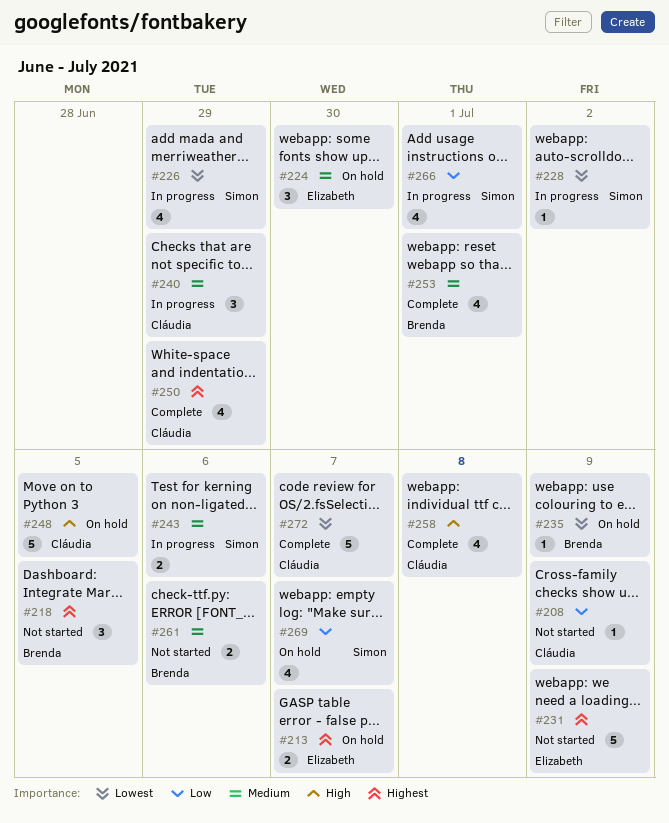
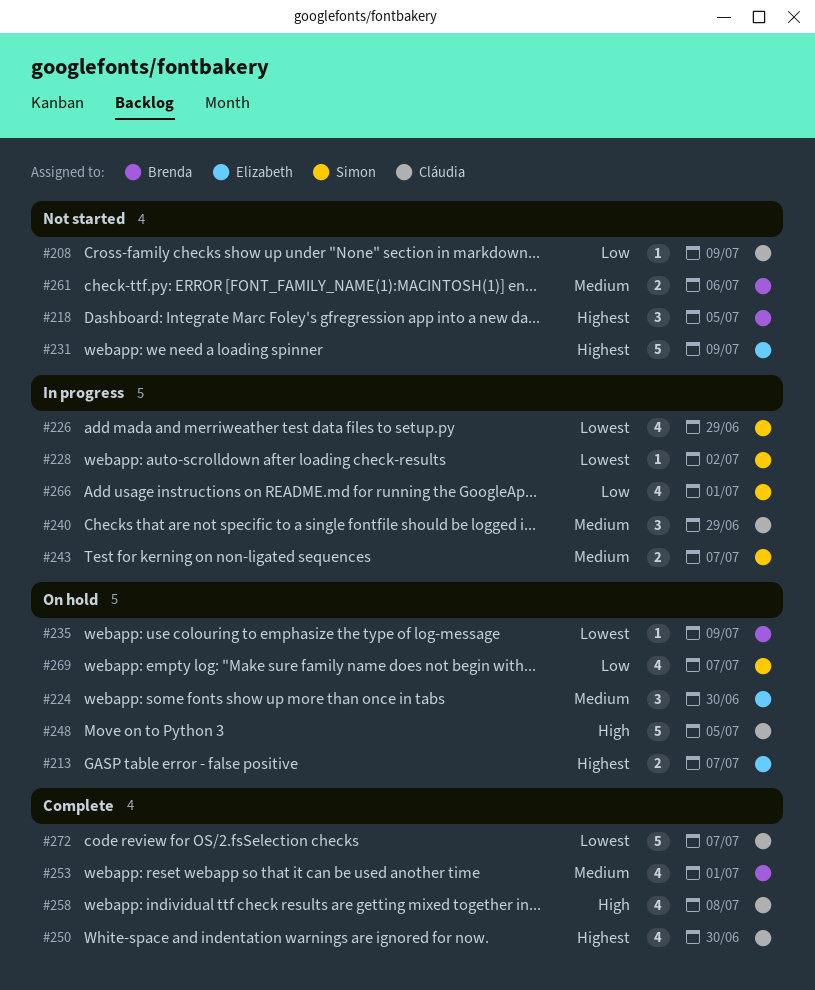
#243, due: Jul 6 -> Jul 7
#250, due: Jun 29 -> Jun 30

